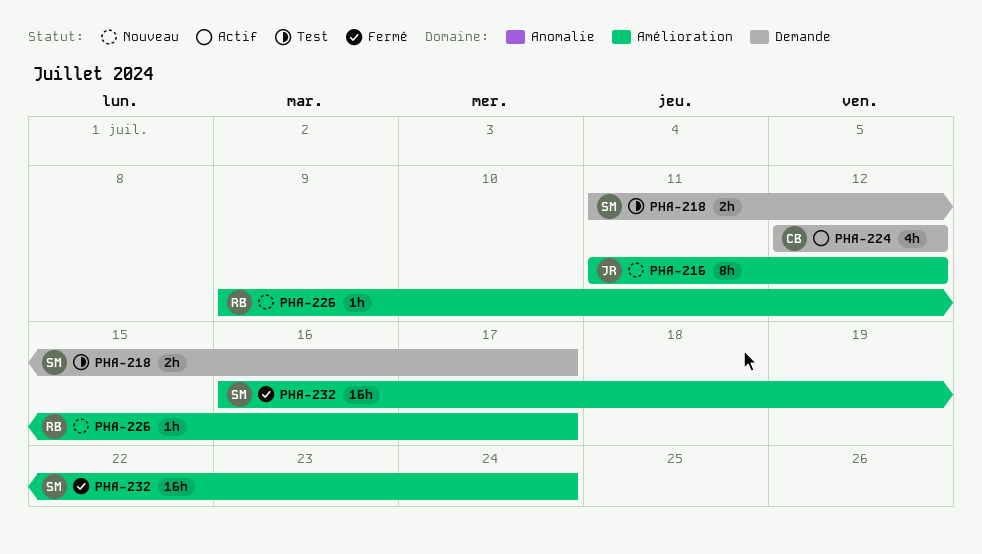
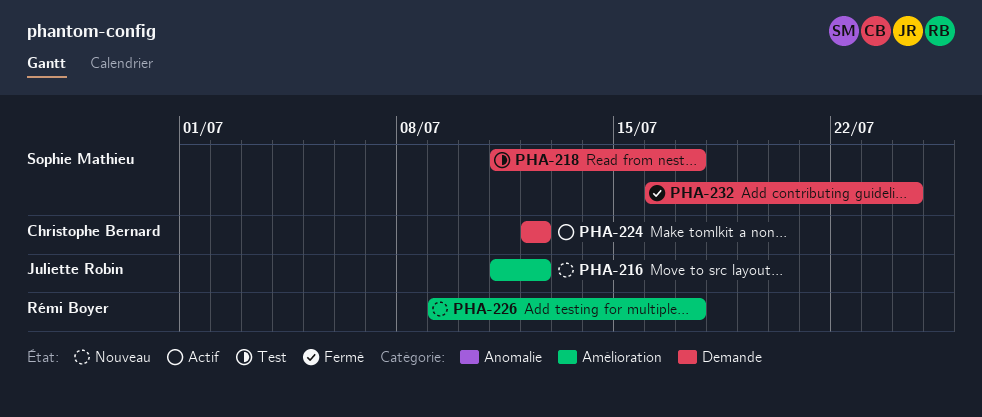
PHA-232, label: Amélioration -> Demande

